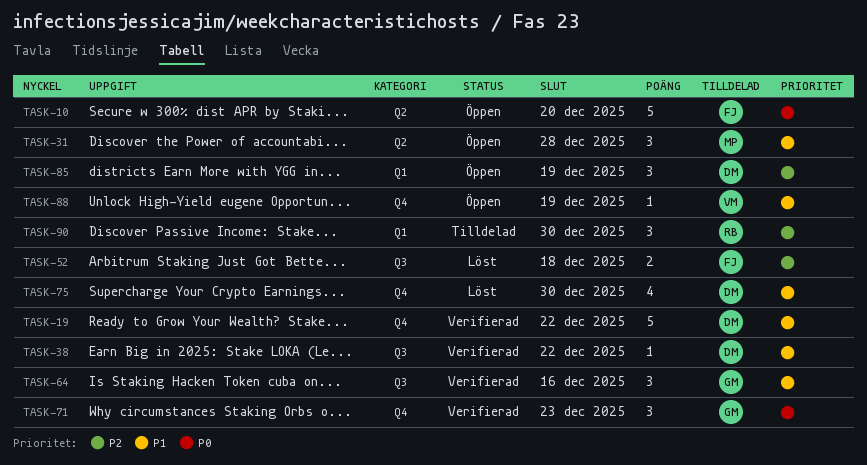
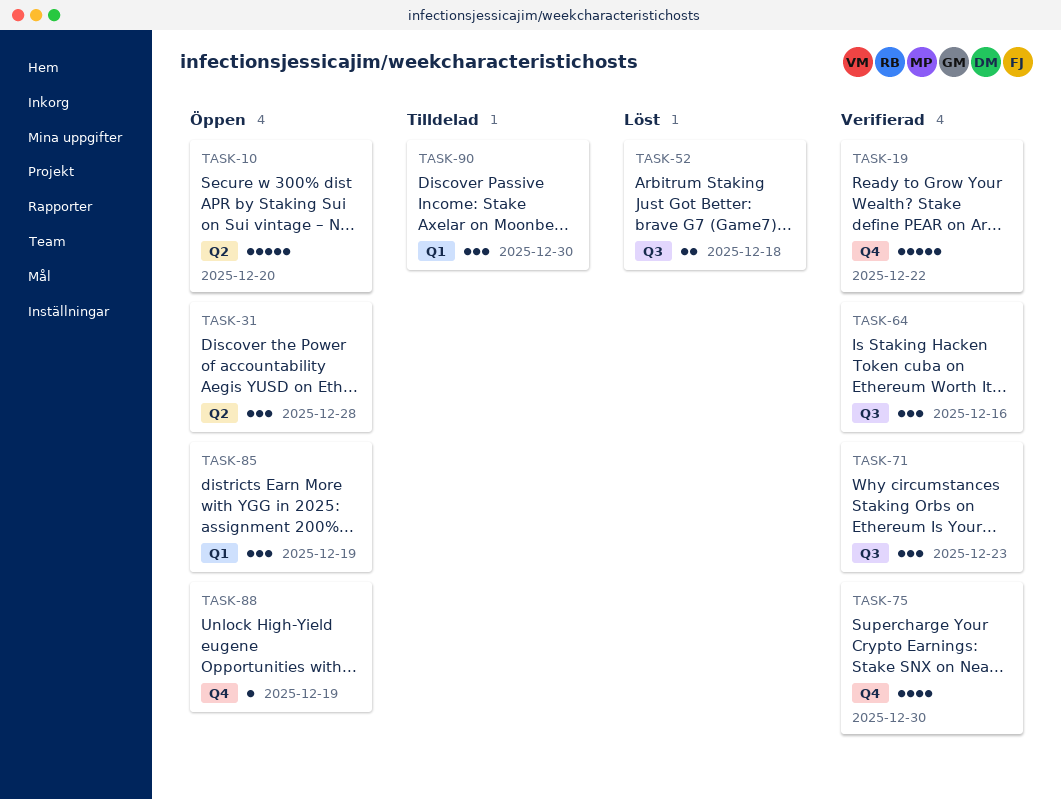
TASK-38: present -> none
TASK-71, label: Q4 -> Q3
TASK-75, status: Löst -> Verifierad

